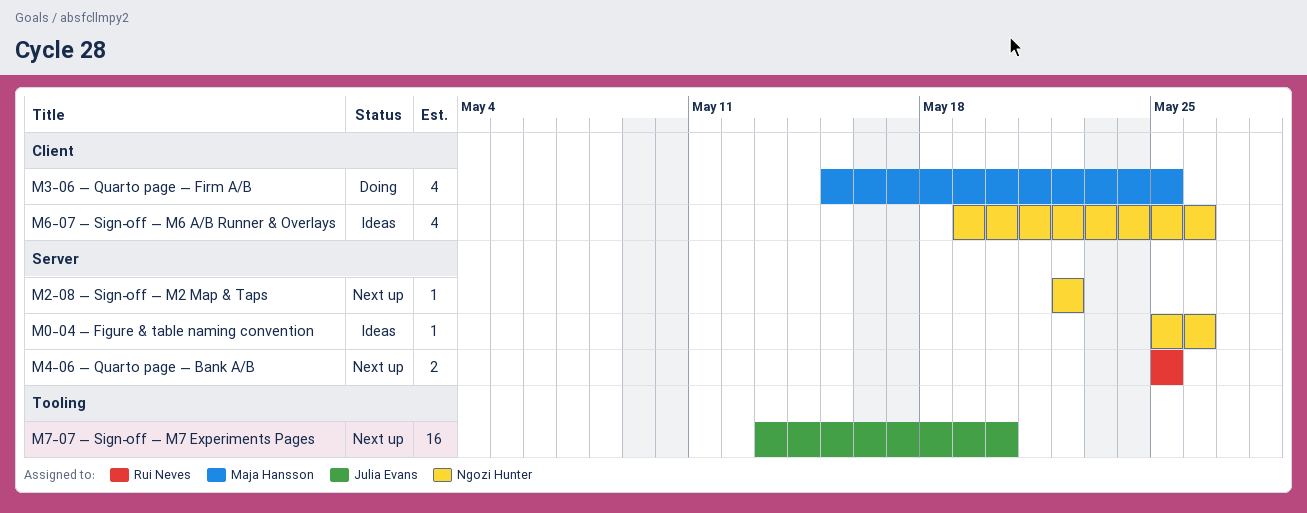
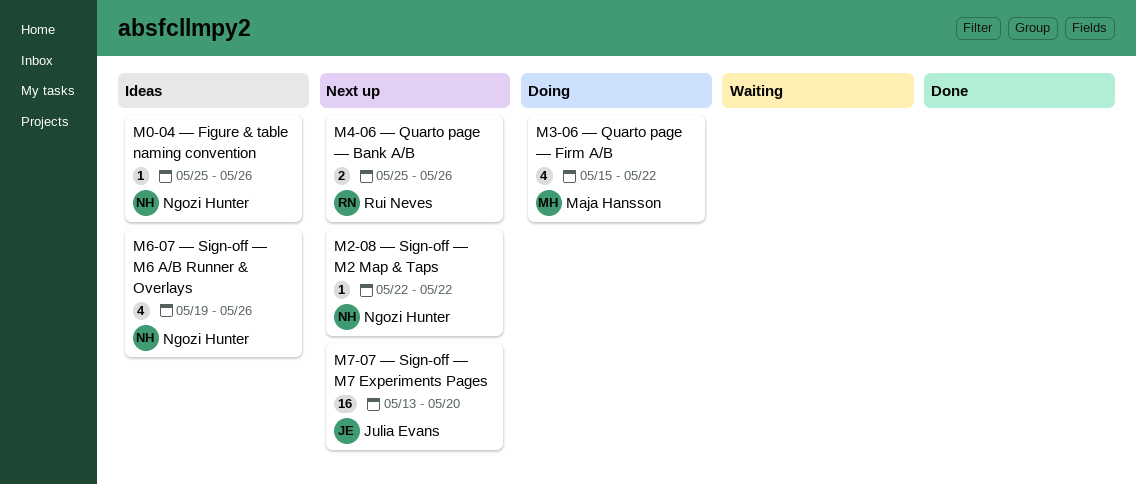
M3-06 — Quarto page — Firm A/B, due: May 25 -> May 22
M4-06 — Quarto page — Bank A/B, due: May 25 -> May 26

